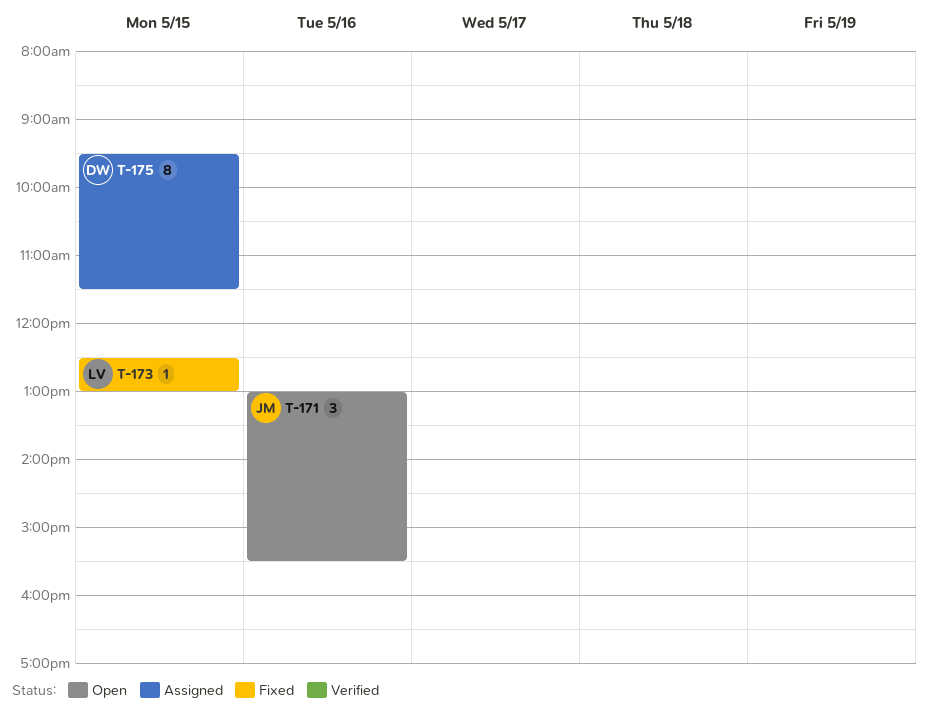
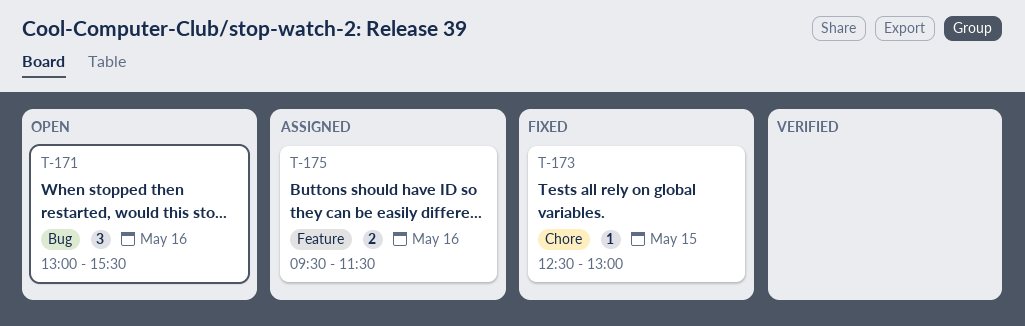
T-175, estimate: 8 -> 2
T-175, day: May 15 -> May 16

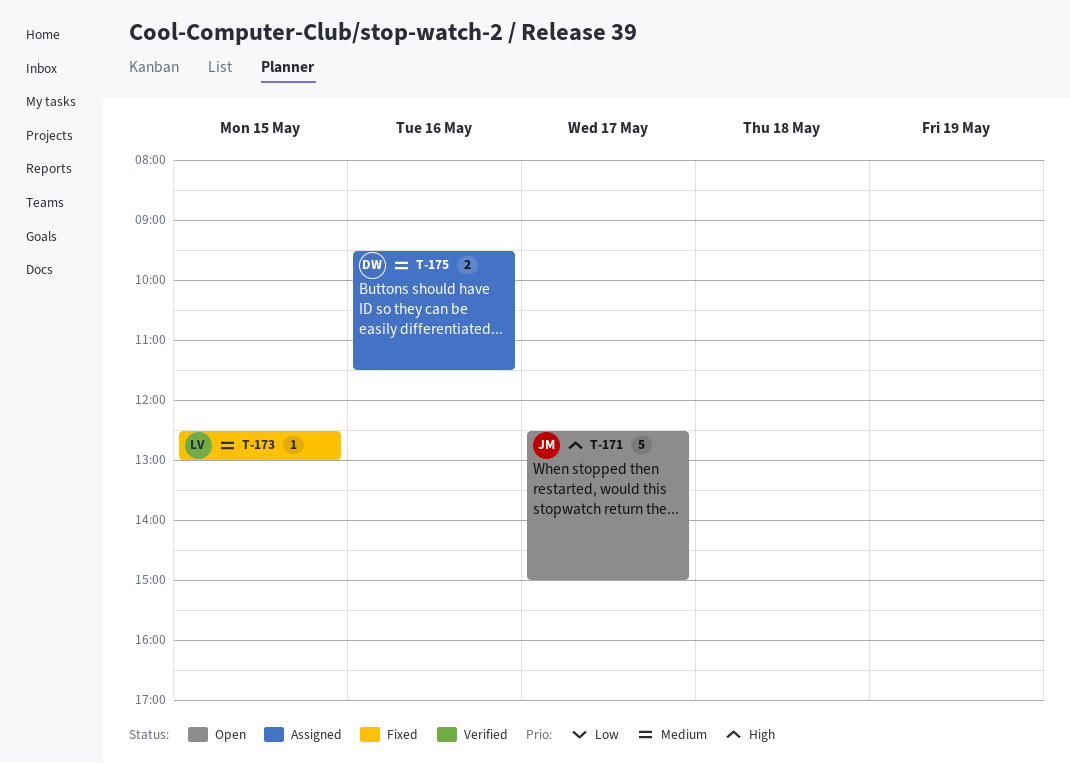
T-171, estimate: 3 -> 5
T-171, day: May 16 -> May 17
T-171, begins: 13:00 -> 12:30
T-171, ends: 15:30 -> 15:00

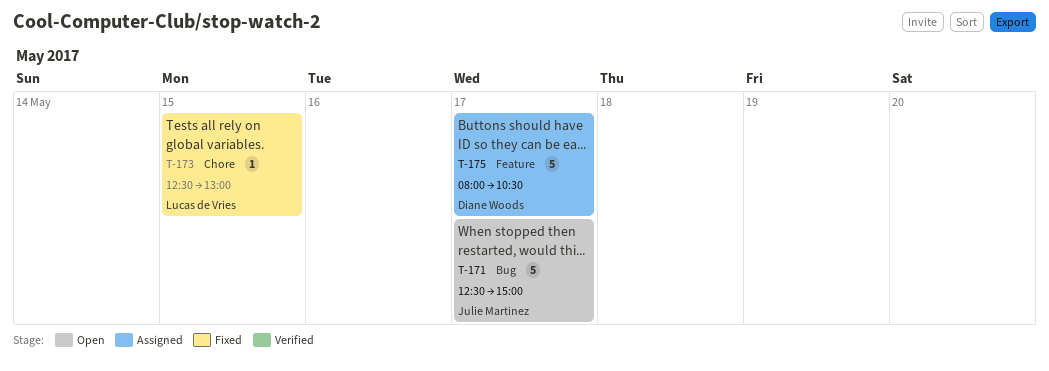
T-175, estimate: 2 -> 5
T-175, day: May 16 -> May 17
T-175, begins: 09:30 -> 08:00
T-175, ends: 11:30 -> 10:30

